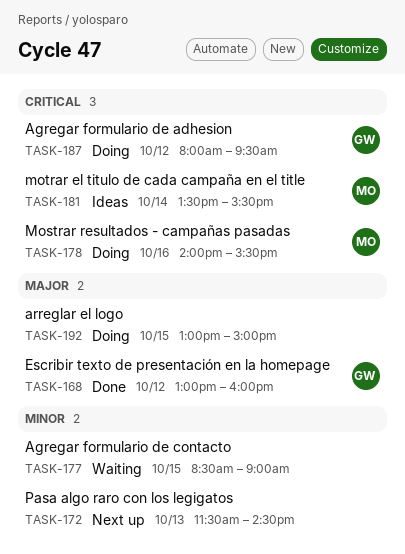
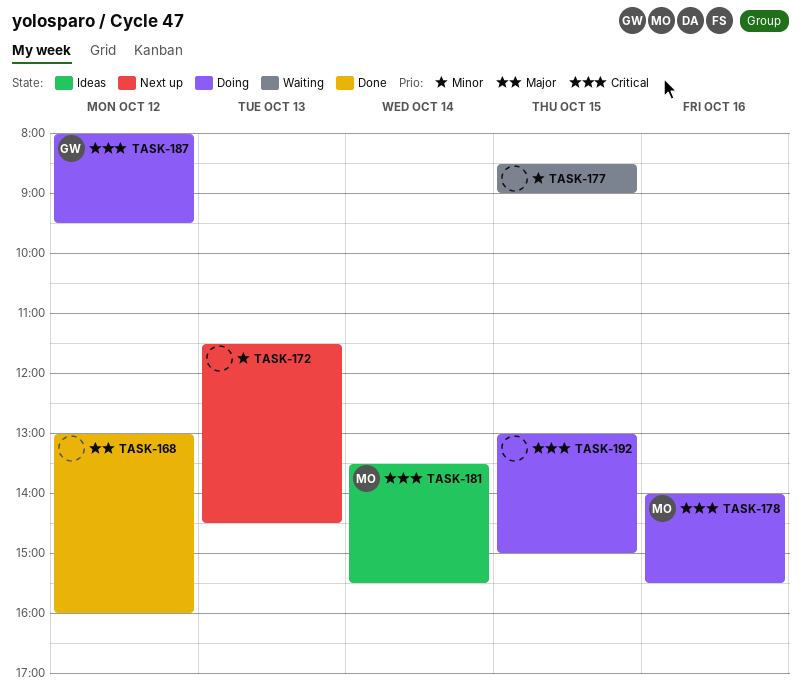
TASK-168, owner: GW -> none
TASK-192, priority: Major -> Critical

